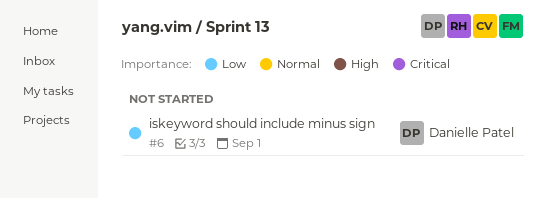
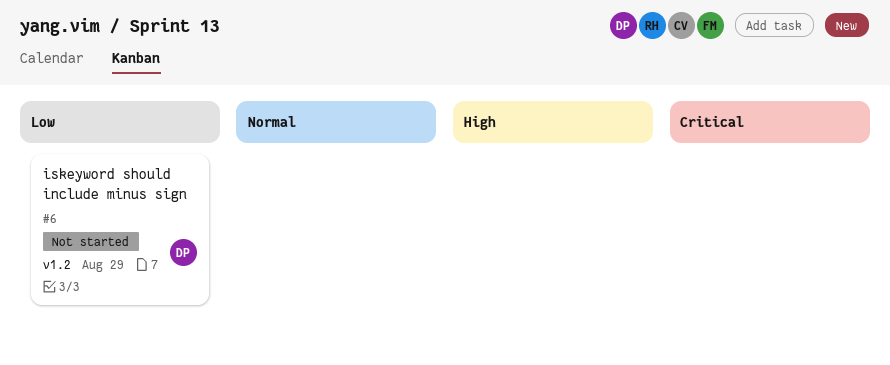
#6, due: Sep 1 -> Aug 29

